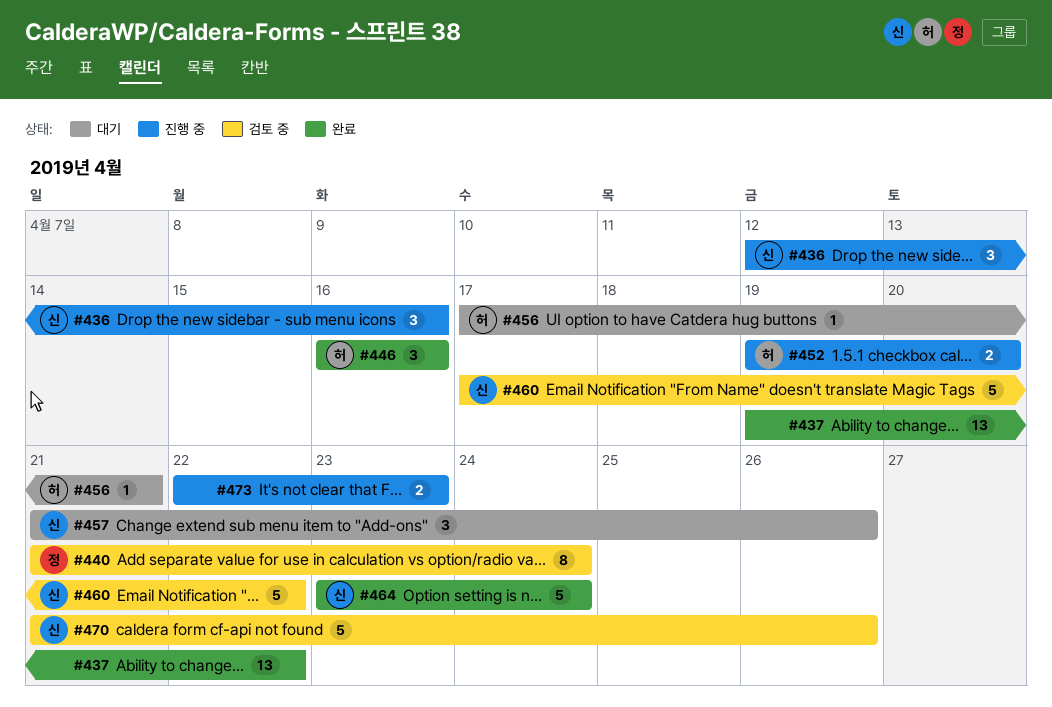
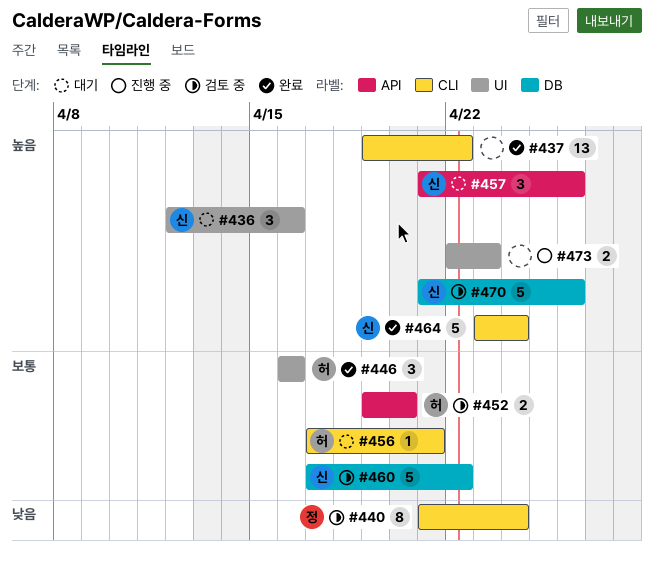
#436, status: 진행 중 -> 대기
#452, status: 진행 중 -> 검토 중

